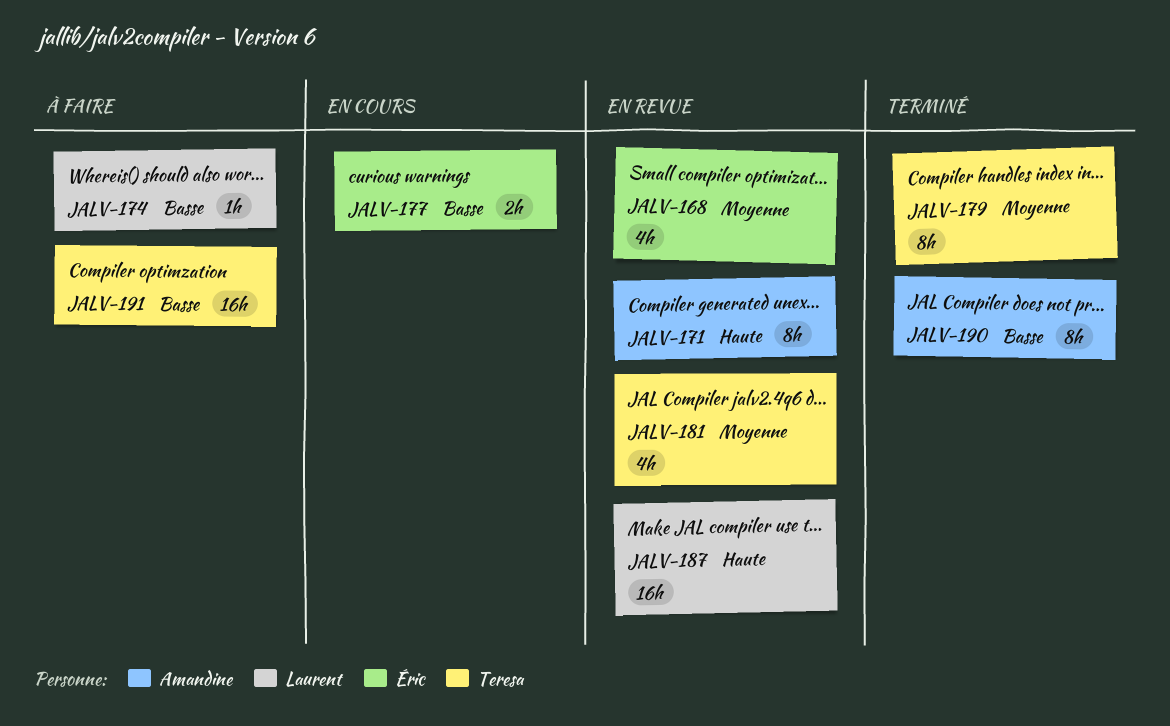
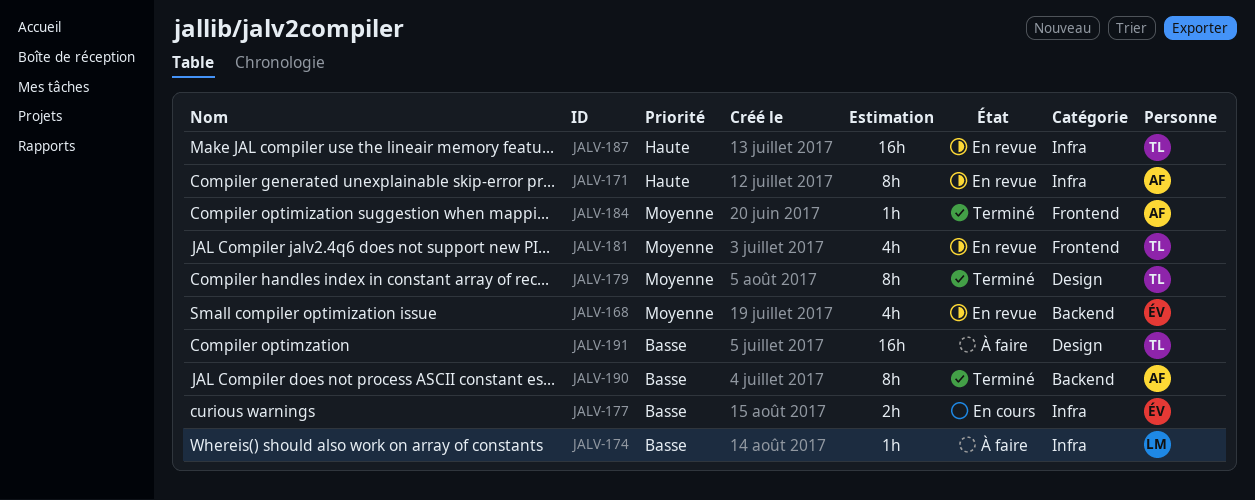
JALV-184: none -> present
JALV-187, owner: Laurent -> Teresa

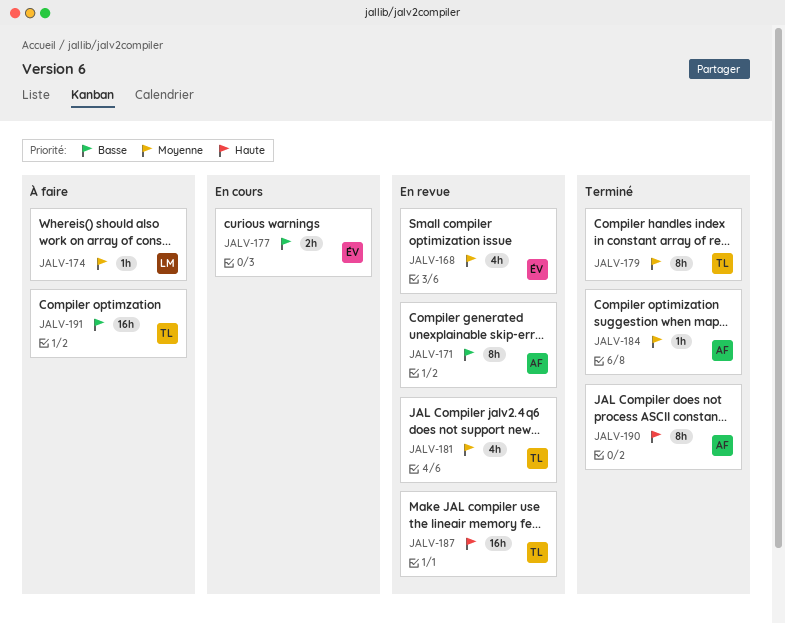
JALV-171, priority: Haute -> Basse
JALV-174, priority: Basse -> Moyenne
JALV-190, priority: Basse -> Haute

